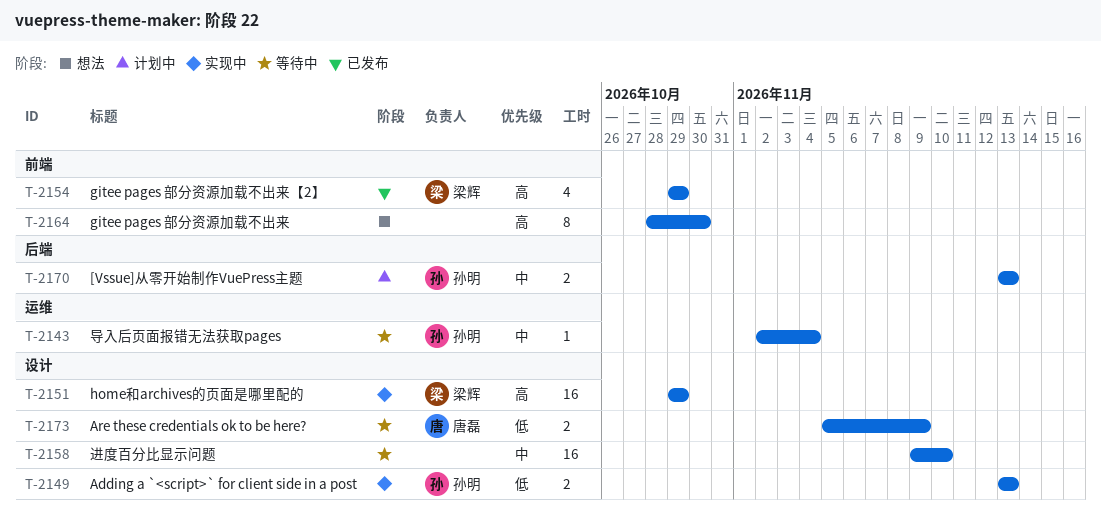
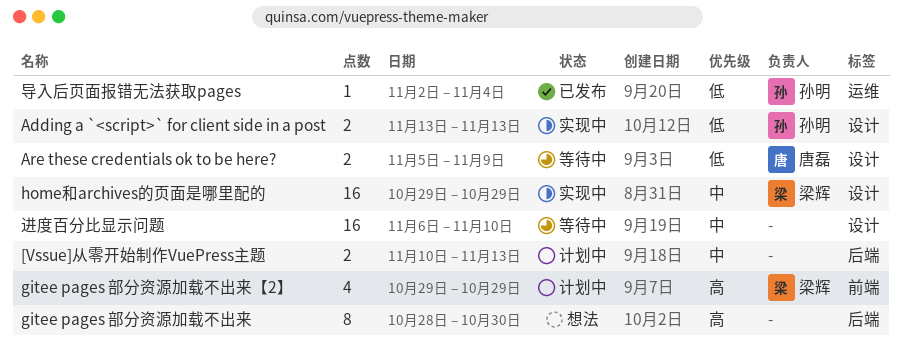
[Vssue]从零开始制作VuePress主题, owner: 孙明 -> none
[Vssue]从零开始制作VuePress主题, start: Nov 13 -> Nov 10
gitee pages 部分资源加载不出来, label: 前端 -> 后端
gitee pages 部分资源加载不出来【2】, status: 已发布 -> 计划中
home和archives的页面是哪里配的, priority: 高 -> 中
导入后页面报错无法获取pages, status: 等待中 -> 已发布
导入后页面报错无法获取pages, priority: 中 -> 低
进度百分比显示问题, start: Nov 9 -> Nov 6

